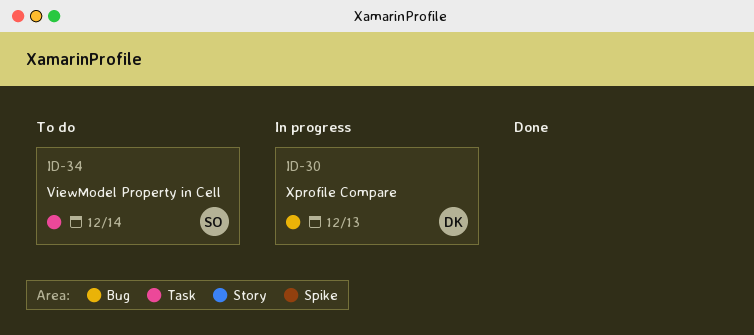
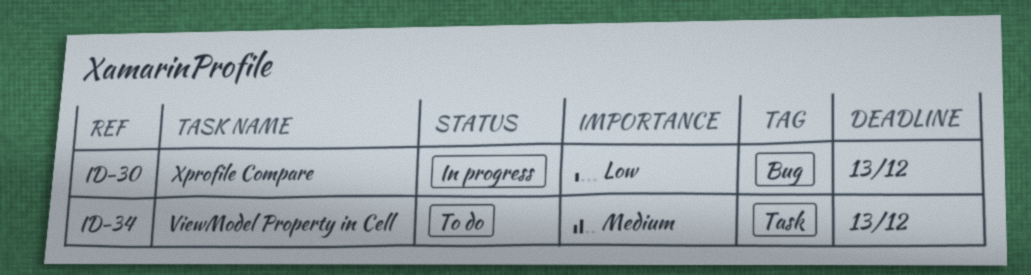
ID-34, due: Dec 14 -> Dec 13

